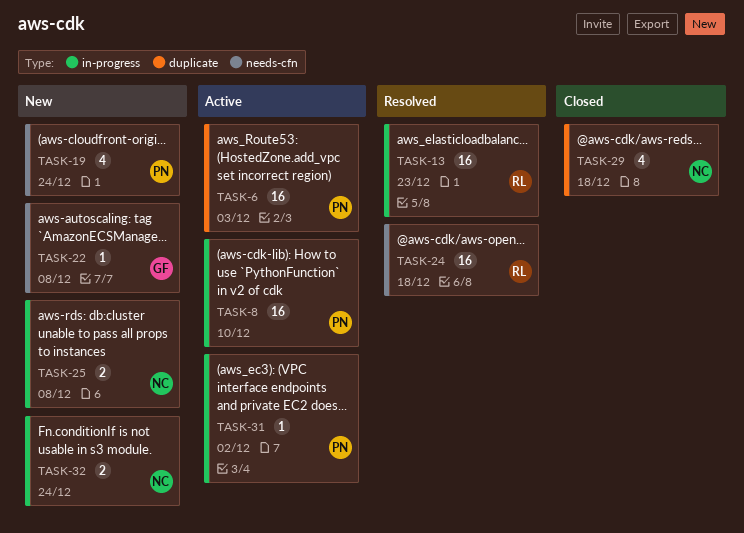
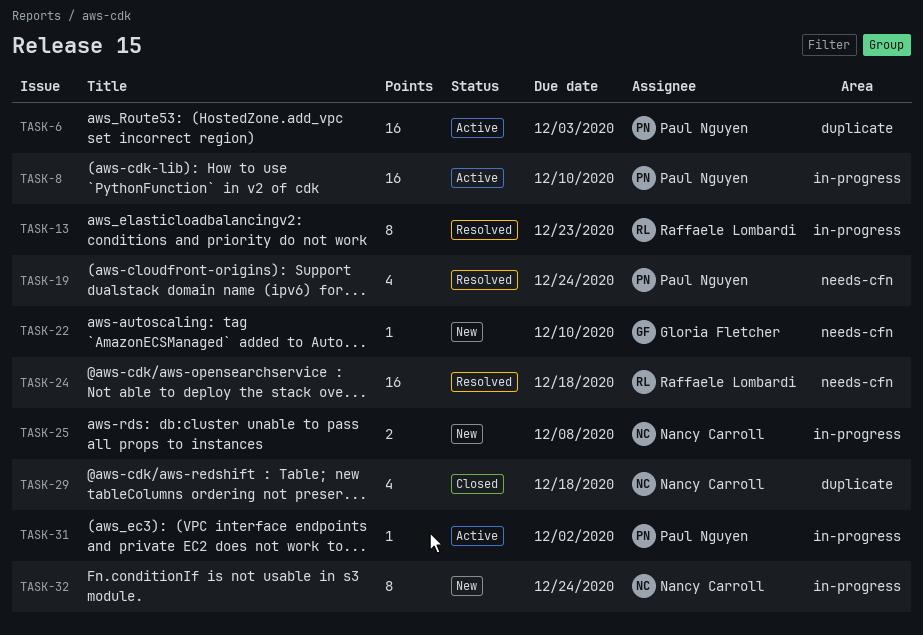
TASK-13, estimate: 16 -> 8
TASK-19, status: New -> Resolved
TASK-22, due: Dec 8 -> Dec 10
TASK-32, estimate: 2 -> 8

